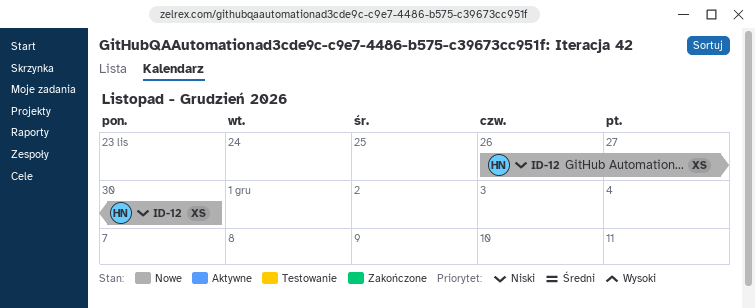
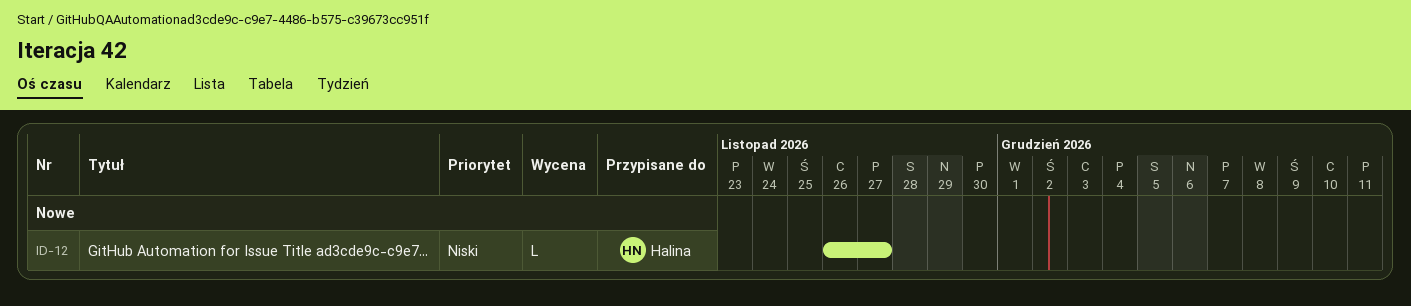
ID-12, estimate: XS -> L
ID-12, due: Nov 30 -> Nov 27

